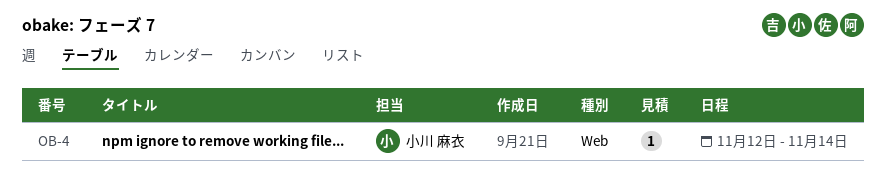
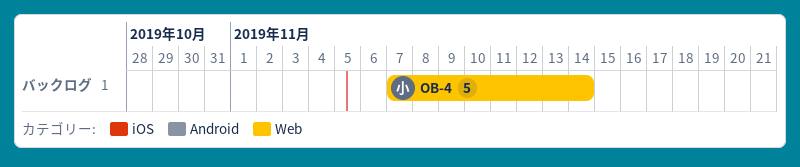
OB-4, estimate: 1 -> 5
OB-4, start: Nov 12 -> Nov 7

